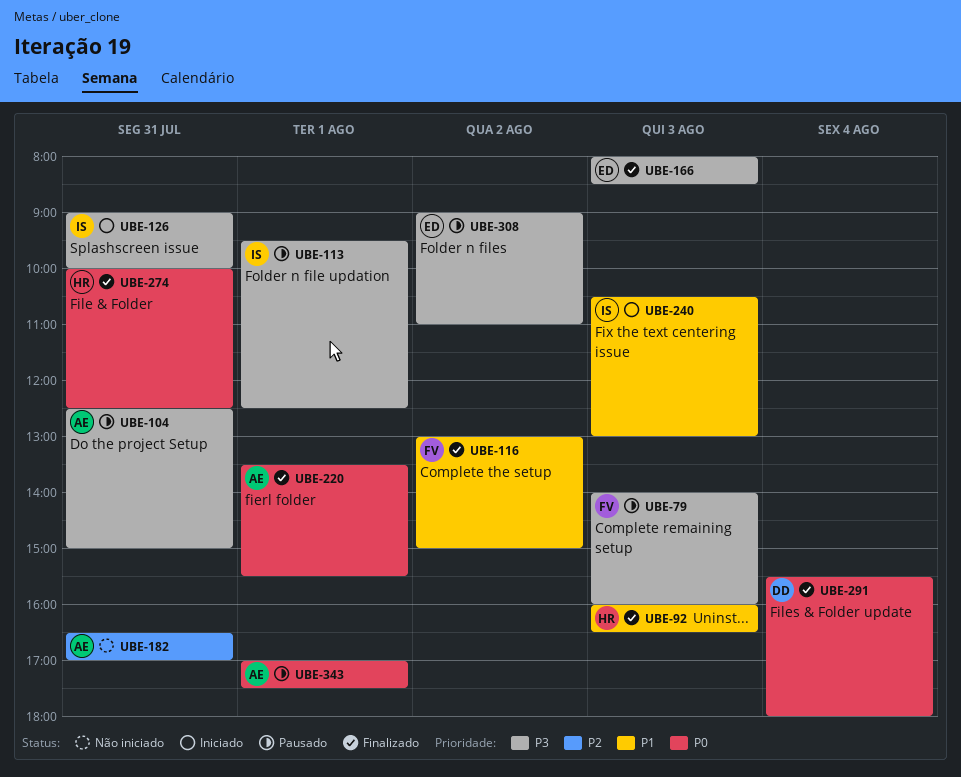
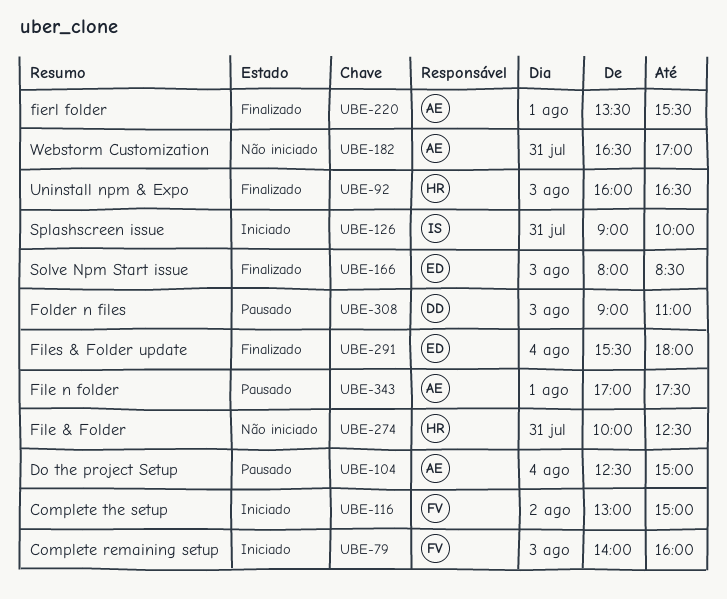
UBE-79, status: Pausado -> Iniciado
UBE-104, day: Jul 31 -> Aug 4
UBE-113: present -> none
UBE-116, status: Finalizado -> Iniciado
UBE-240: present -> none
UBE-274, status: Finalizado -> Não iniciado
UBE-291, owner: DD -> ED
UBE-308, owner: ED -> DD
UBE-308, day: Aug 2 -> Aug 3

